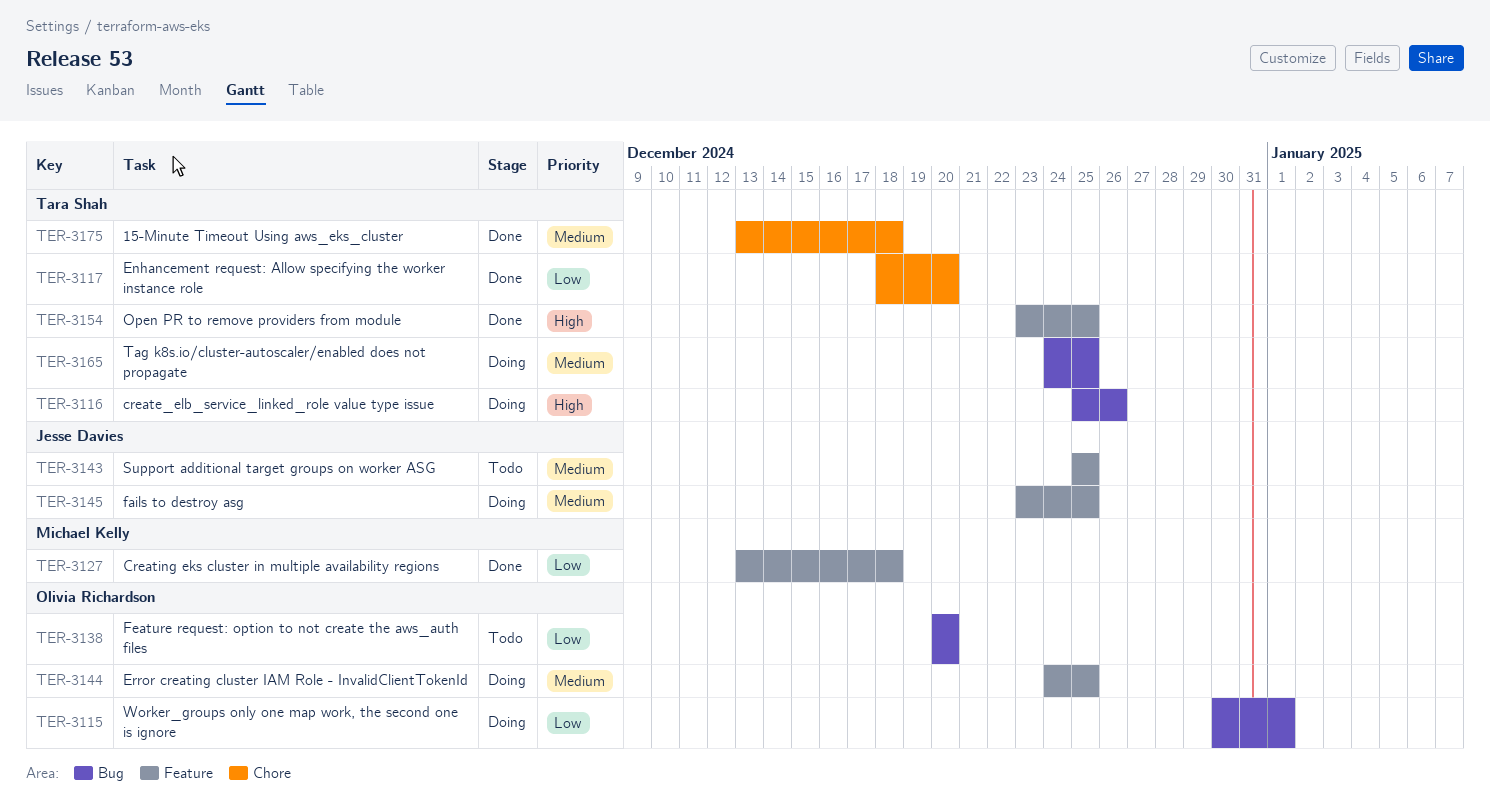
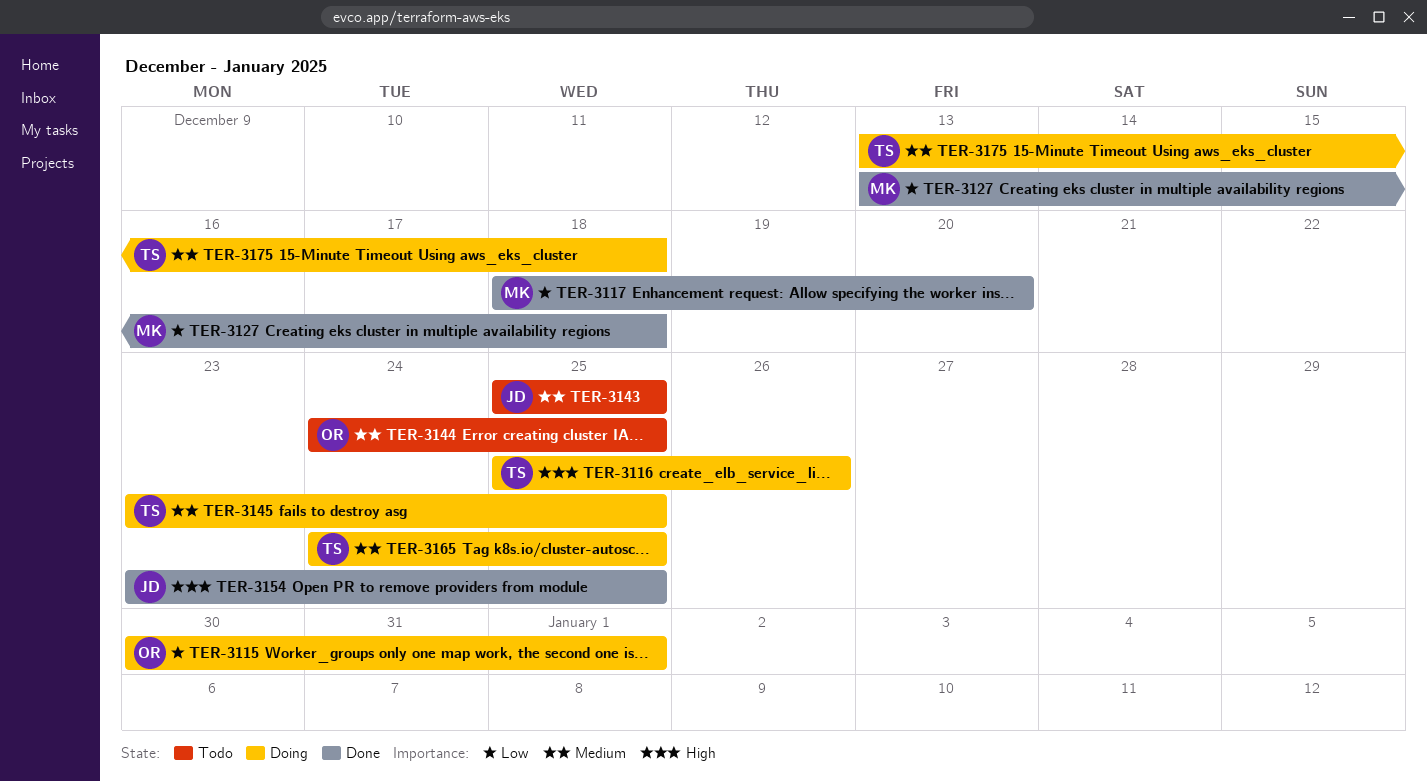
TER-3117, owner: Tara Shah -> Michael Kelly
TER-3138: present -> none
TER-3144, status: Doing -> Todo
TER-3145, owner: Jesse Davies -> Tara Shah
TER-3154, owner: Tara Shah -> Jesse Davies
TER-3175, status: Done -> Doing

